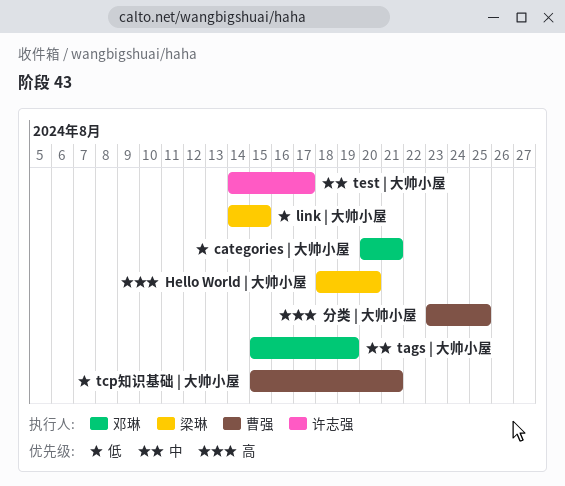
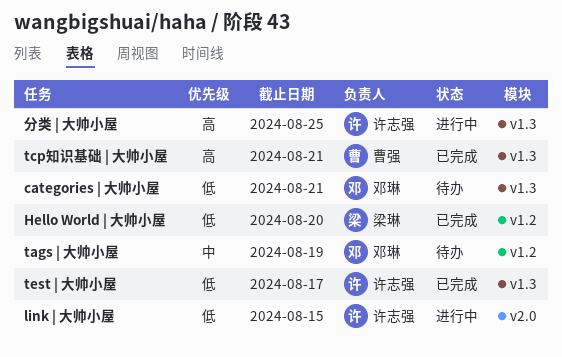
Hello World | 大帅小屋, priority: 高 -> 低
link | 大帅小屋, owner: 梁琳 -> 许志强
tcp知识基础 | 大帅小屋, priority: 低 -> 高
test | 大帅小屋, priority: 中 -> 低
分类 | 大帅小屋, owner: 曹强 -> 许志强

